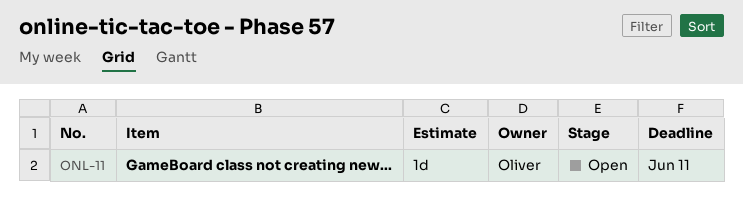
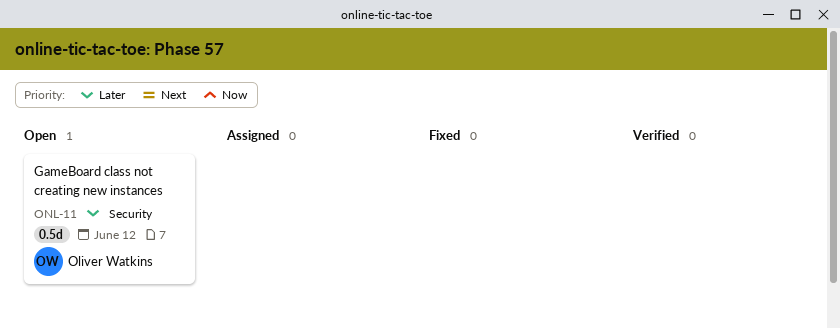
ONL-11, estimate: 1d -> 0.5d
ONL-11, due: Jun 11 -> Jun 12

